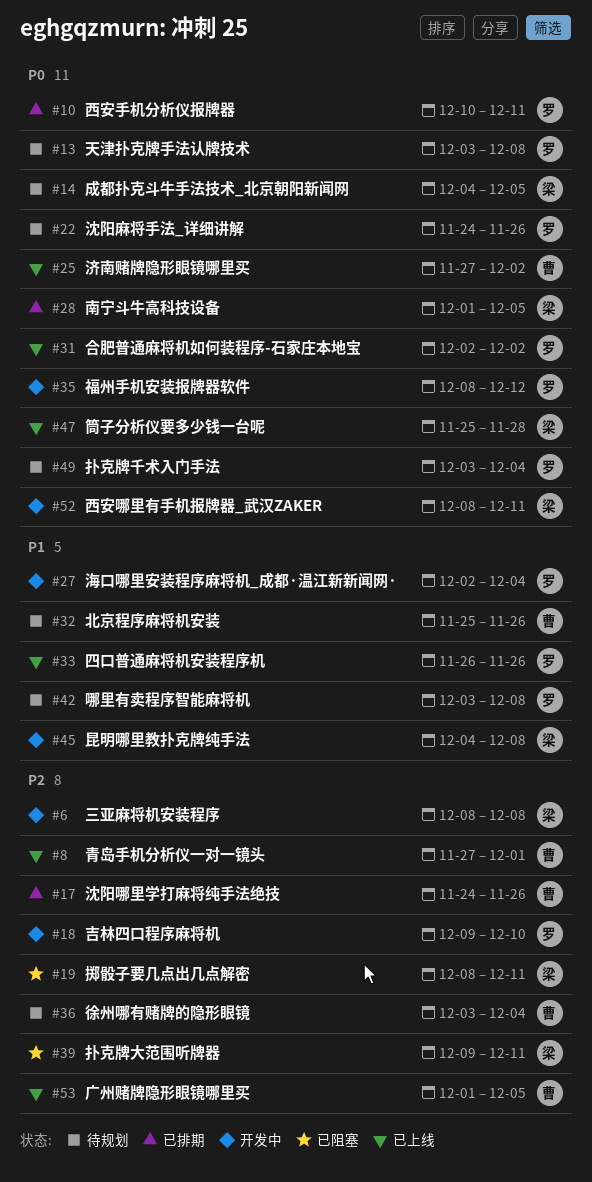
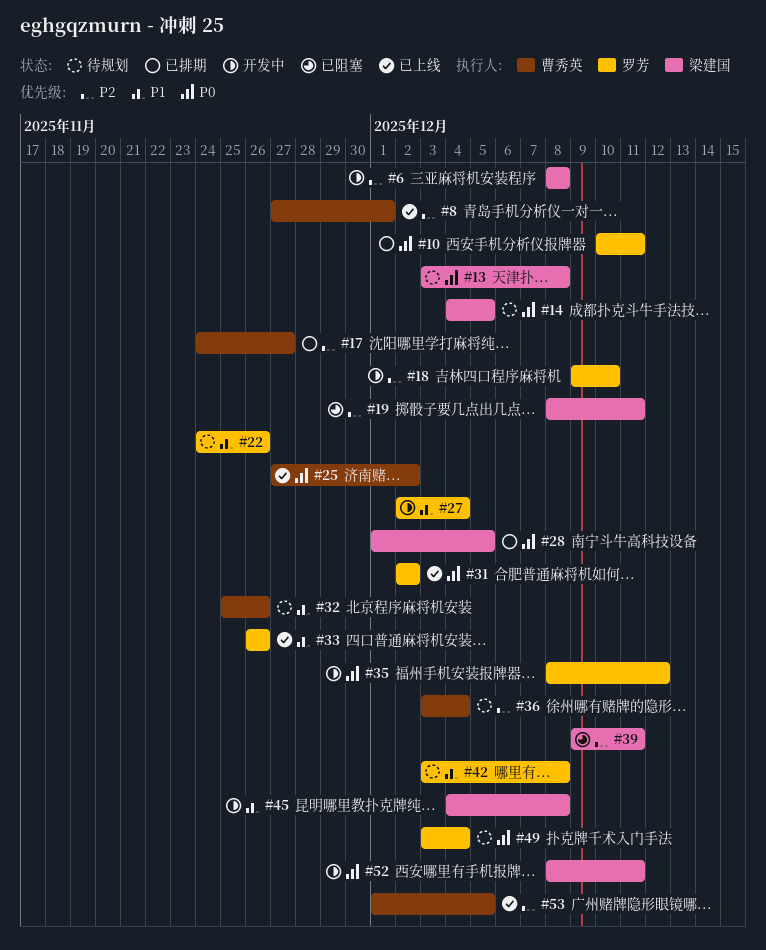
#13, owner: 罗芳 -> 梁建国
#17, due: Nov 26 -> Nov 27
#22, priority: P0 -> P1
#47: present -> none

